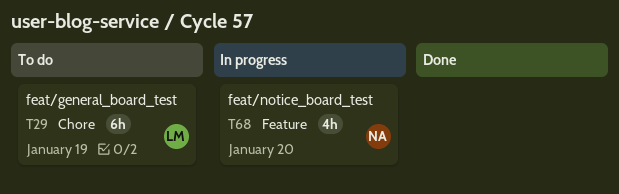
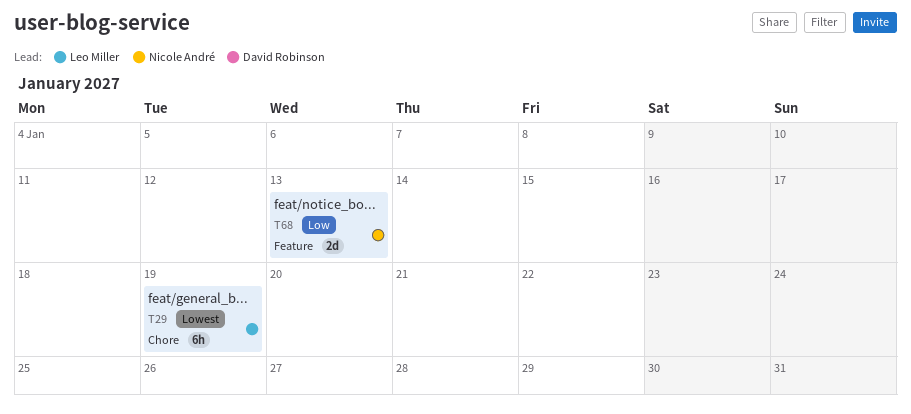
T68, estimate: 4h -> 2d
T68, due: Jan 20 -> Jan 13

